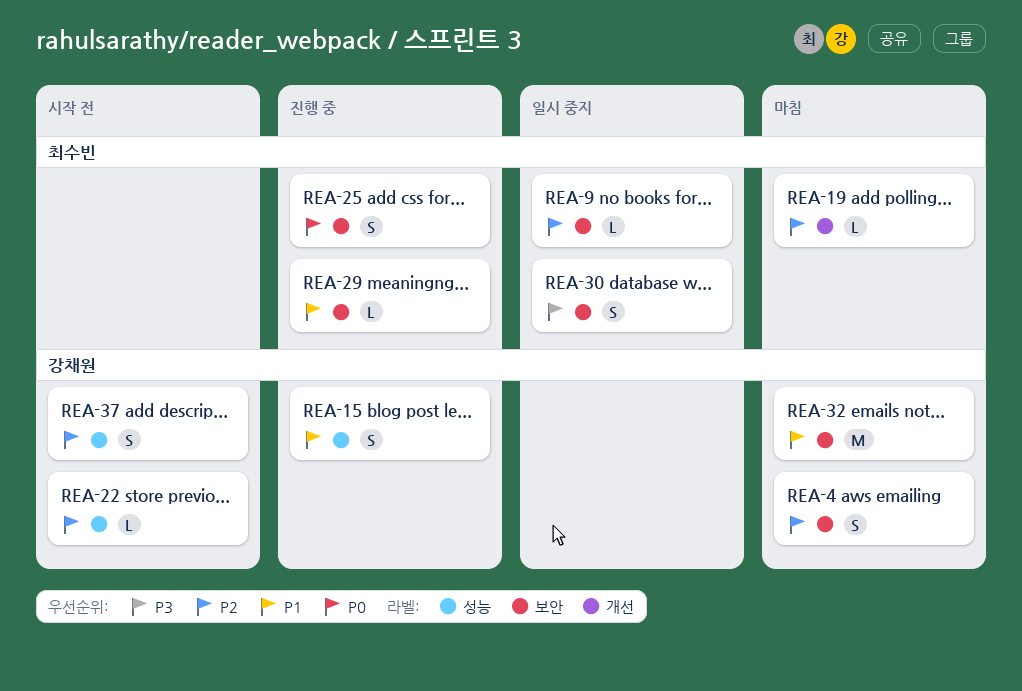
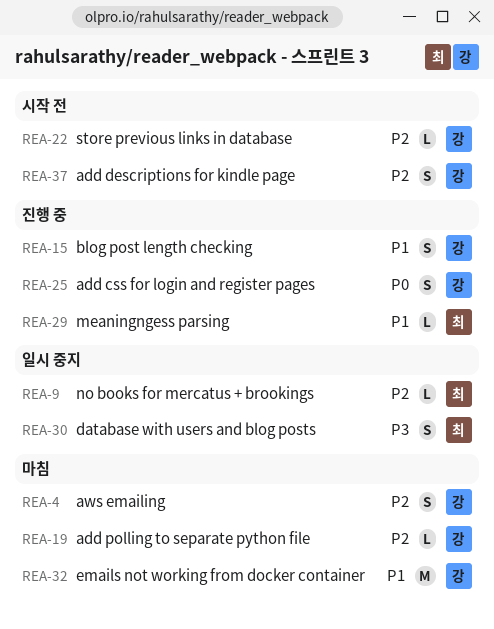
REA-19, owner: 최수빈 -> 강채원
REA-25, owner: 최수빈 -> 강채원

